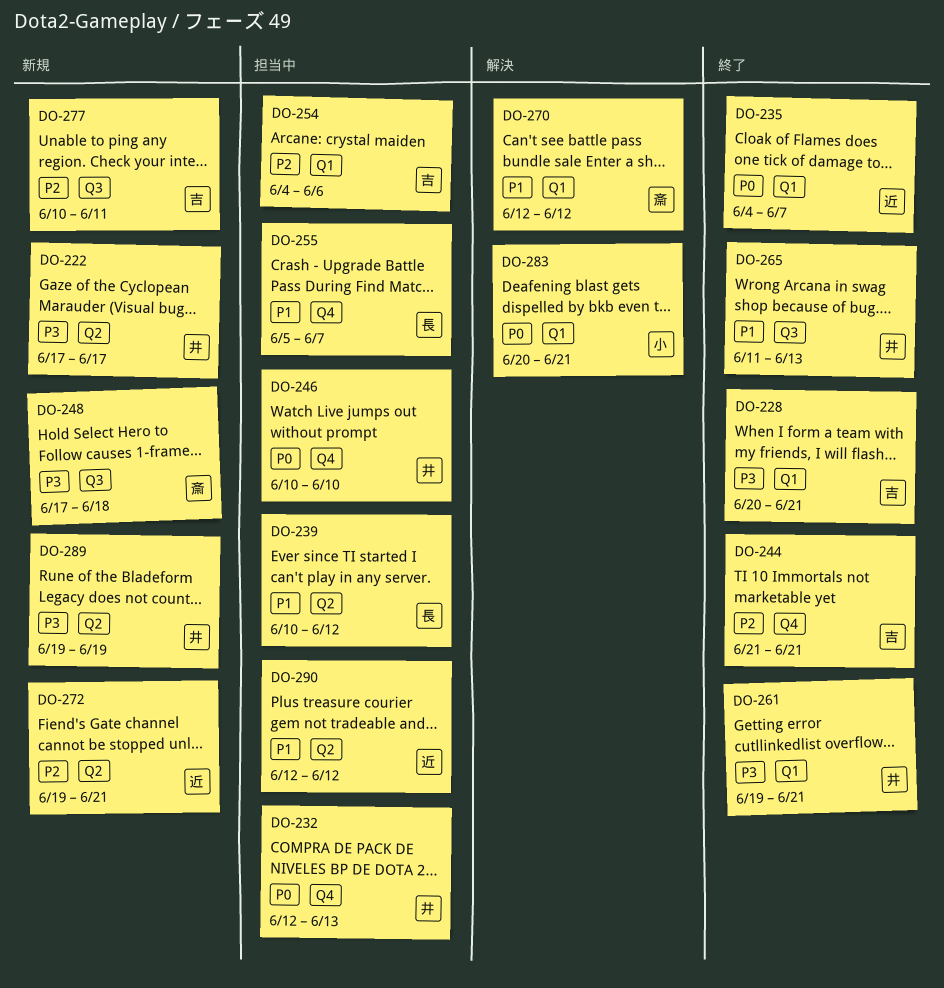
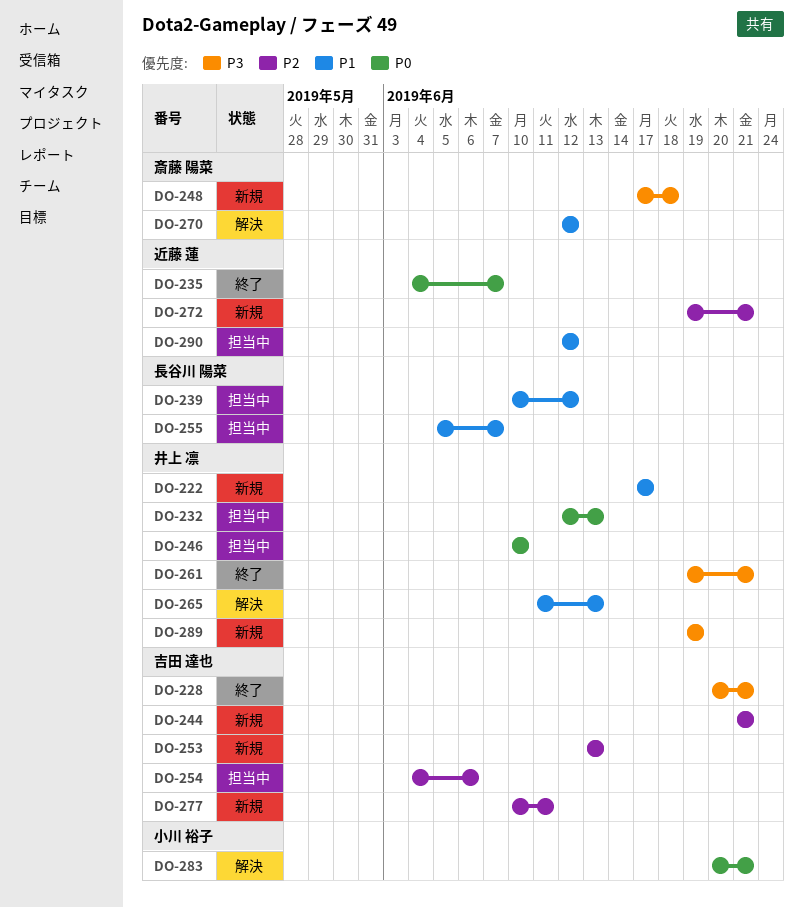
DO-222, priority: P3 -> P1
DO-244, status: 終了 -> 新規
DO-253: none -> present
DO-265, status: 終了 -> 解決

